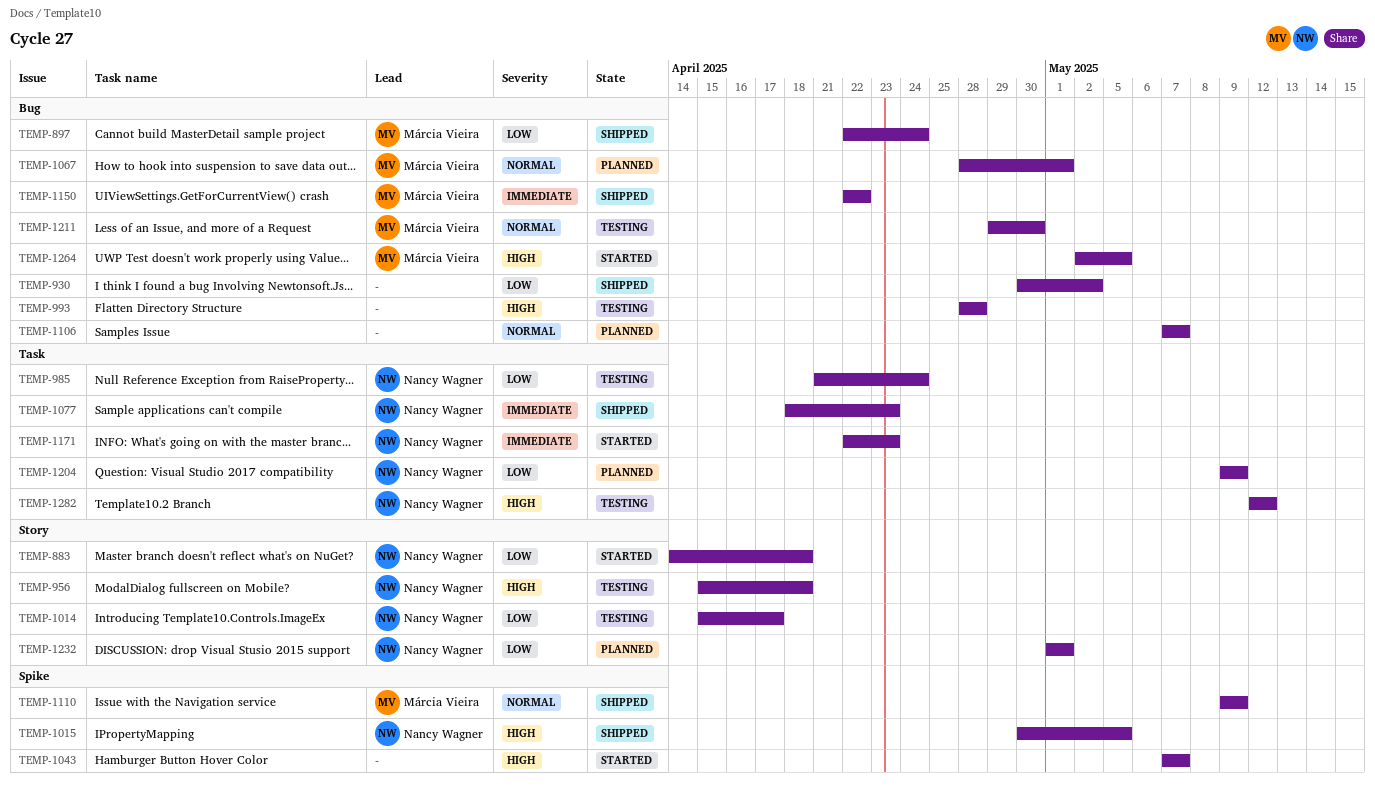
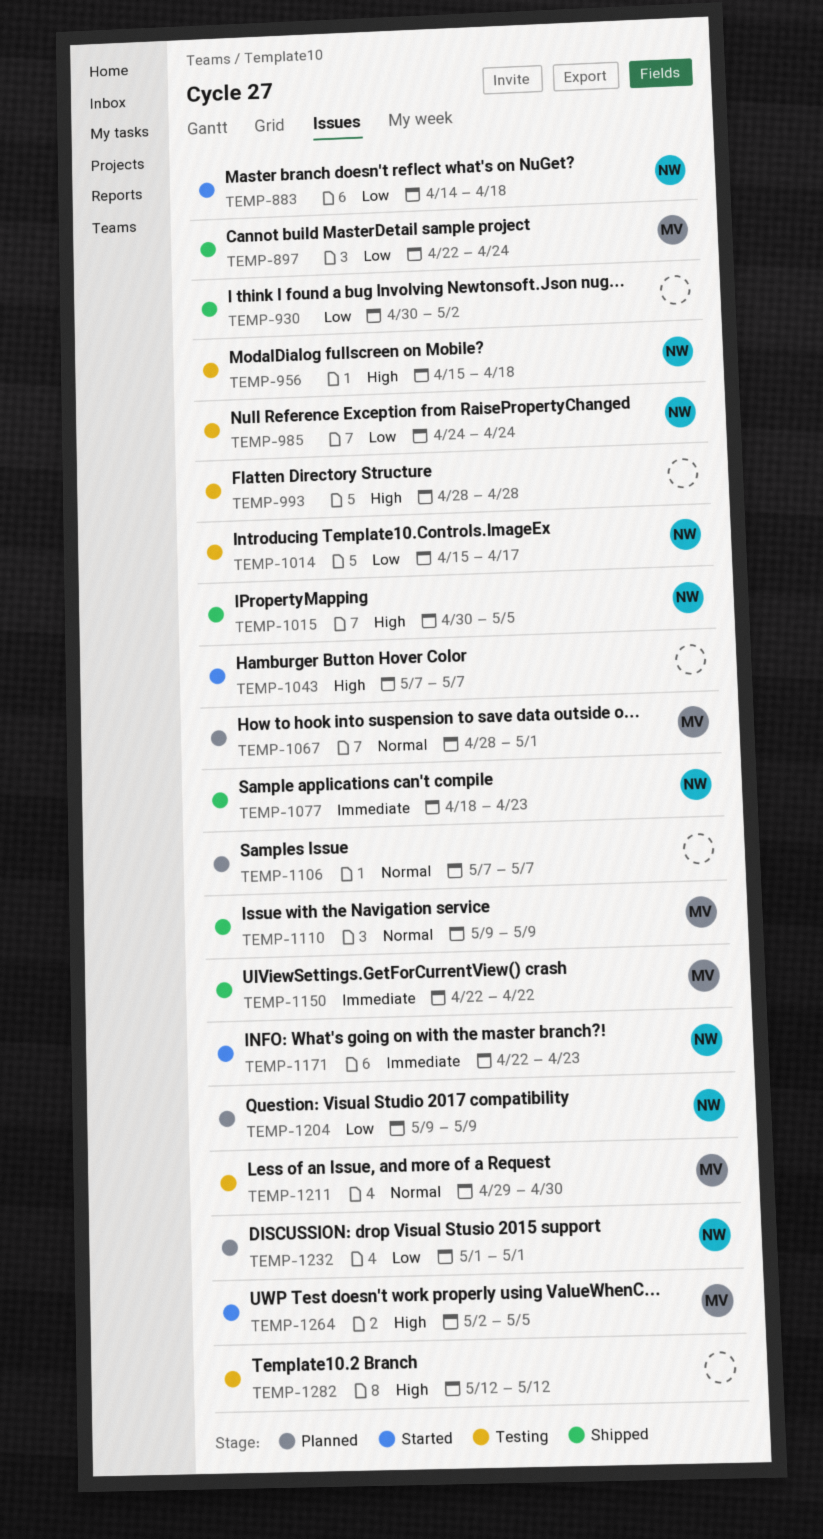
TEMP-985, start: Apr 21 -> Apr 24
TEMP-1282, owner: Nancy Wagner -> none

